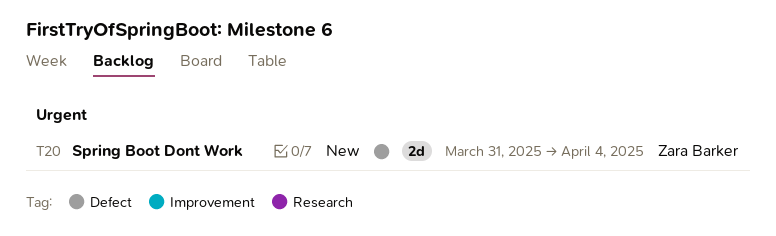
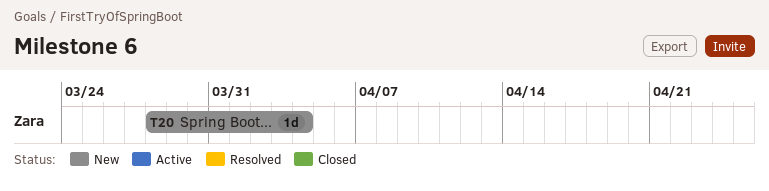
T20, estimate: 2d -> 1d
T20, start: Mar 31 -> Mar 28

